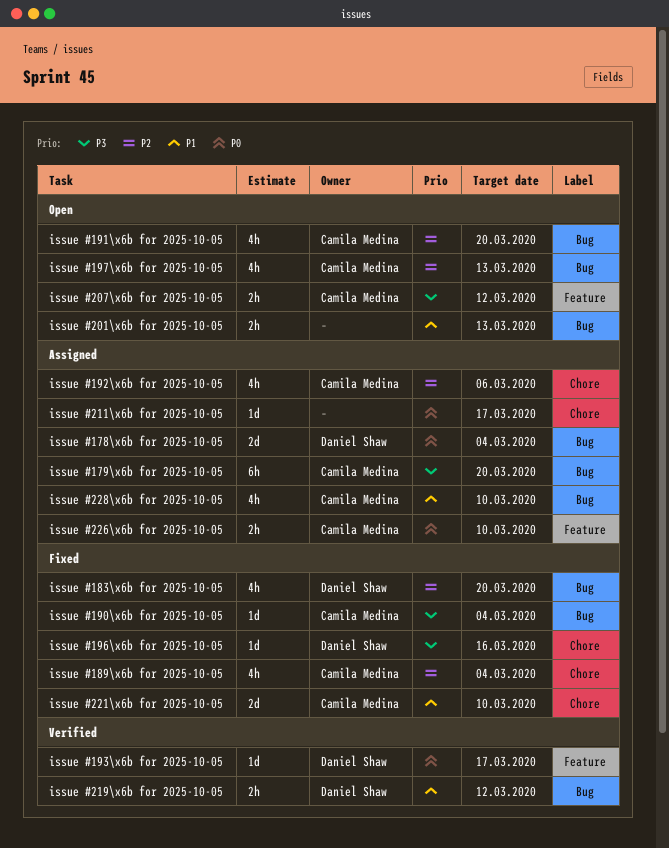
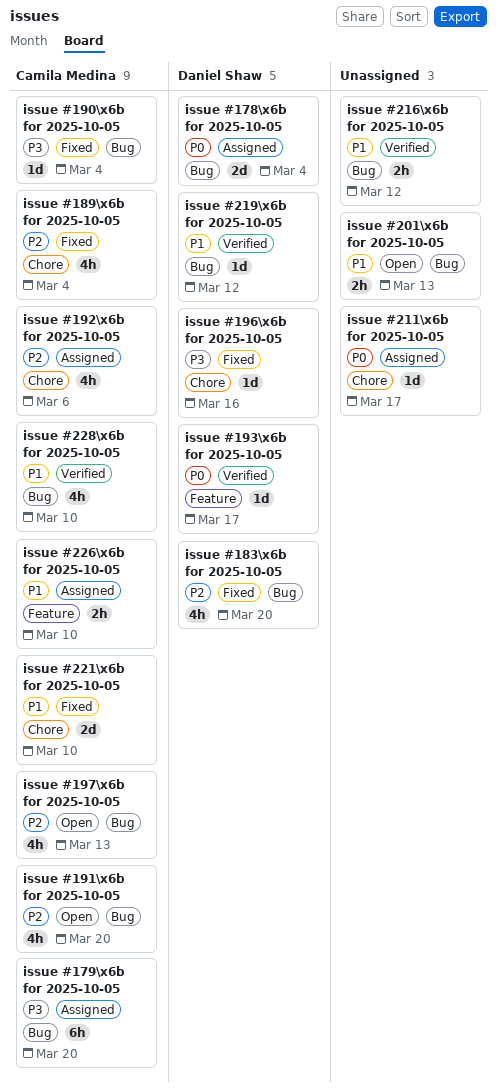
issue #207\x6b for 2025-10-05: present -> none
issue #216\x6b for 2025-10-05: none -> present
issue #219\x6b for 2025-10-05, estimate: 2h -> 1d
issue #226\x6b for 2025-10-05, priority: P0 -> P1
issue #228\x6b for 2025-10-05, status: Assigned -> Verified

